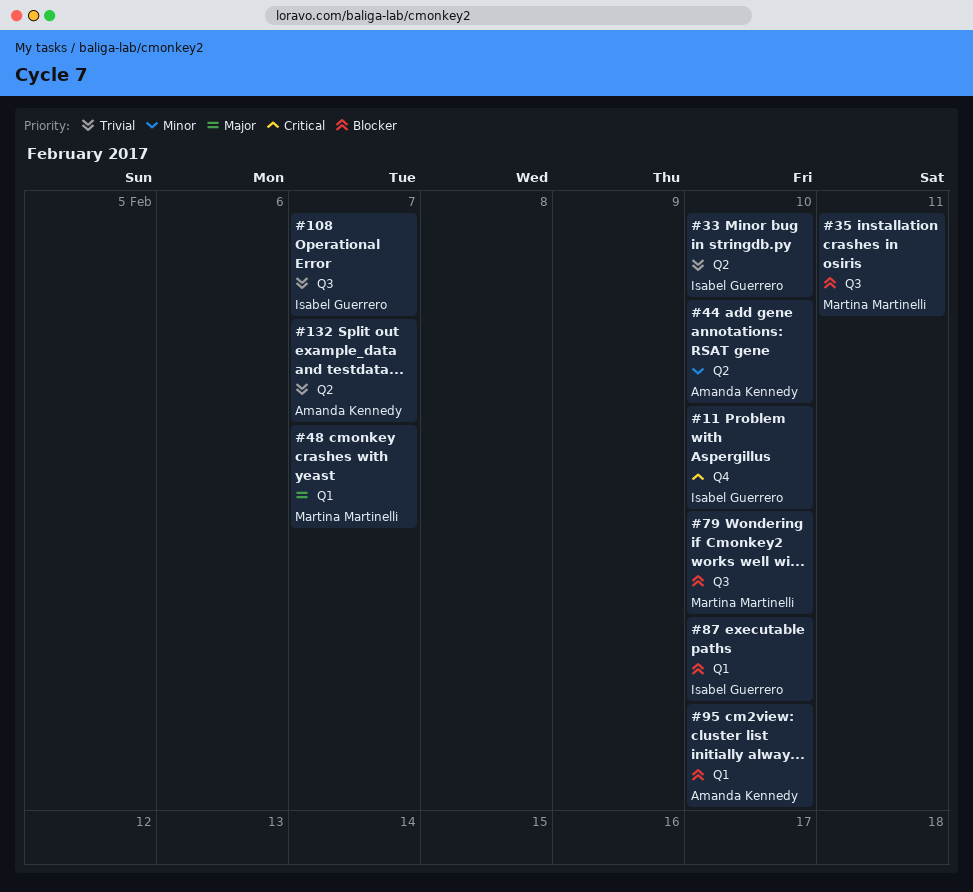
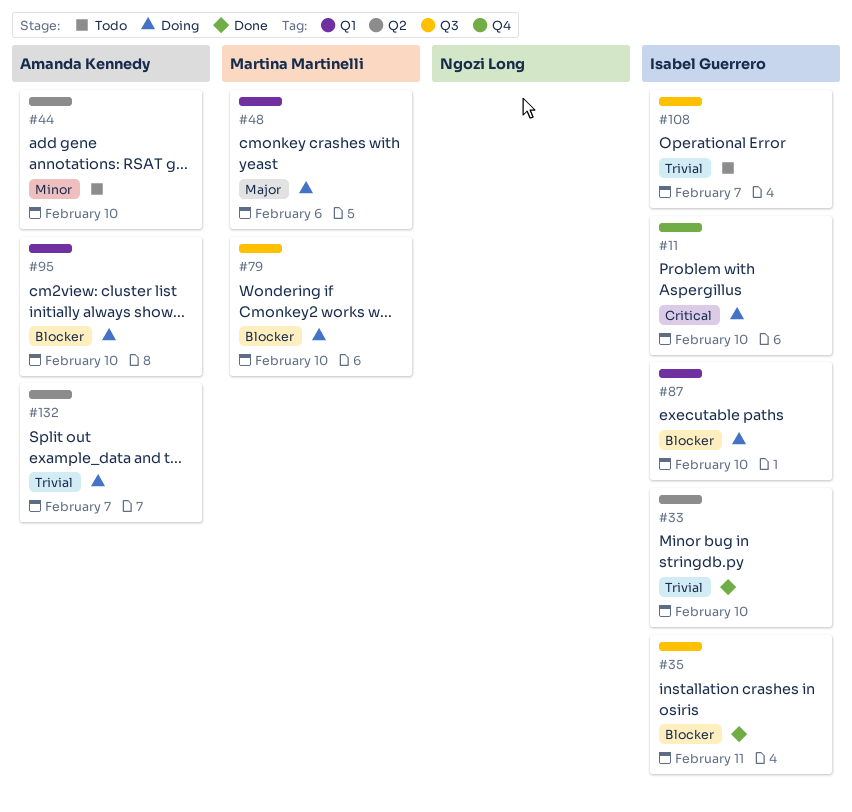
#35, owner: Martina Martinelli -> Isabel Guerrero
#48, due: Feb 7 -> Feb 6

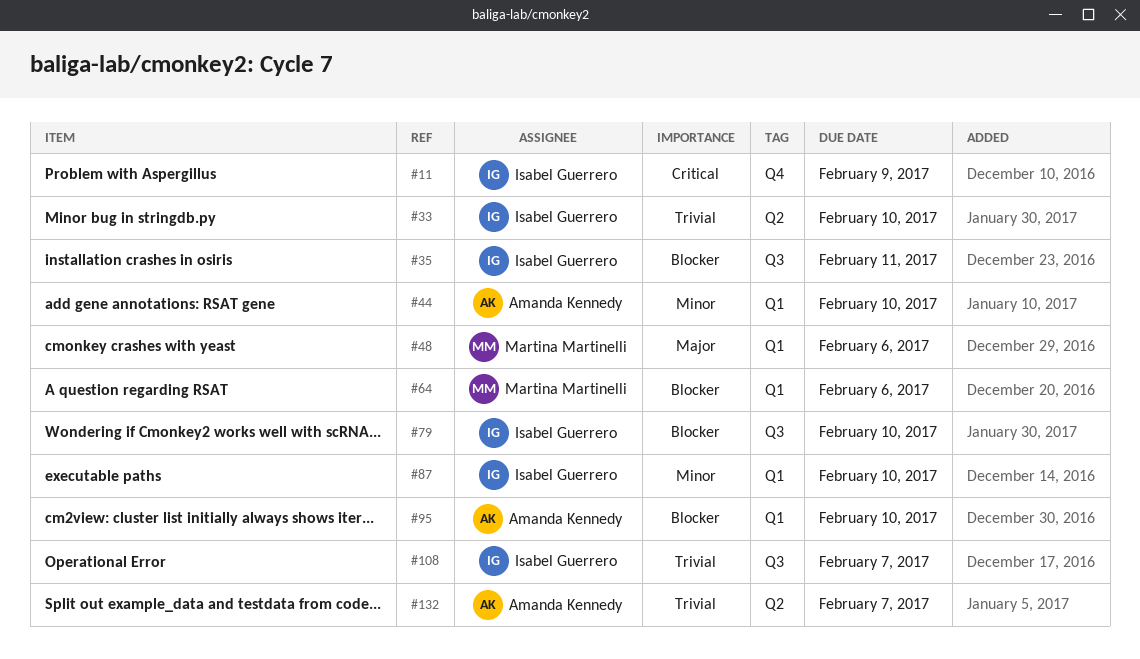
#11, due: Feb 10 -> Feb 9
#44, label: Q2 -> Q1
#64: none -> present
#79, owner: Martina Martinelli -> Isabel Guerrero
#87, priority: Blocker -> Minor

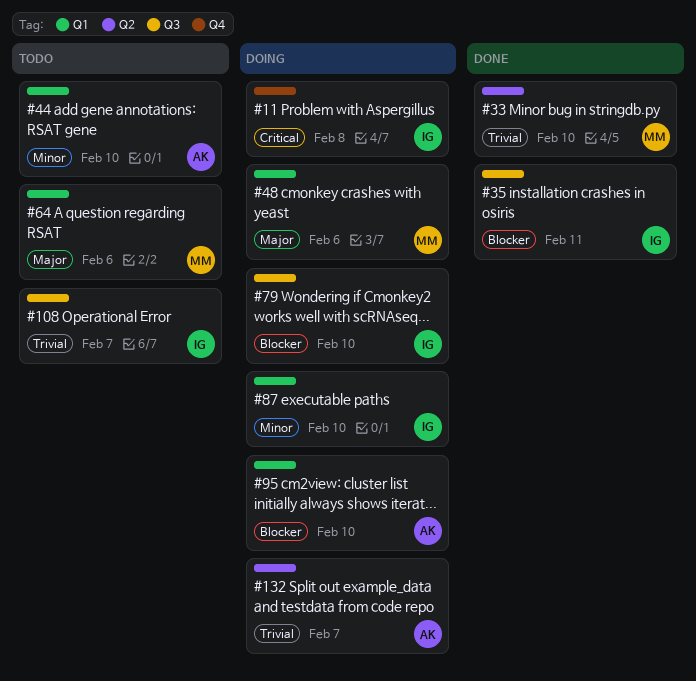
#11, due: Feb 9 -> Feb 8
#33, owner: Isabel Guerrero -> Martina Martinelli
#64, priority: Blocker -> Major

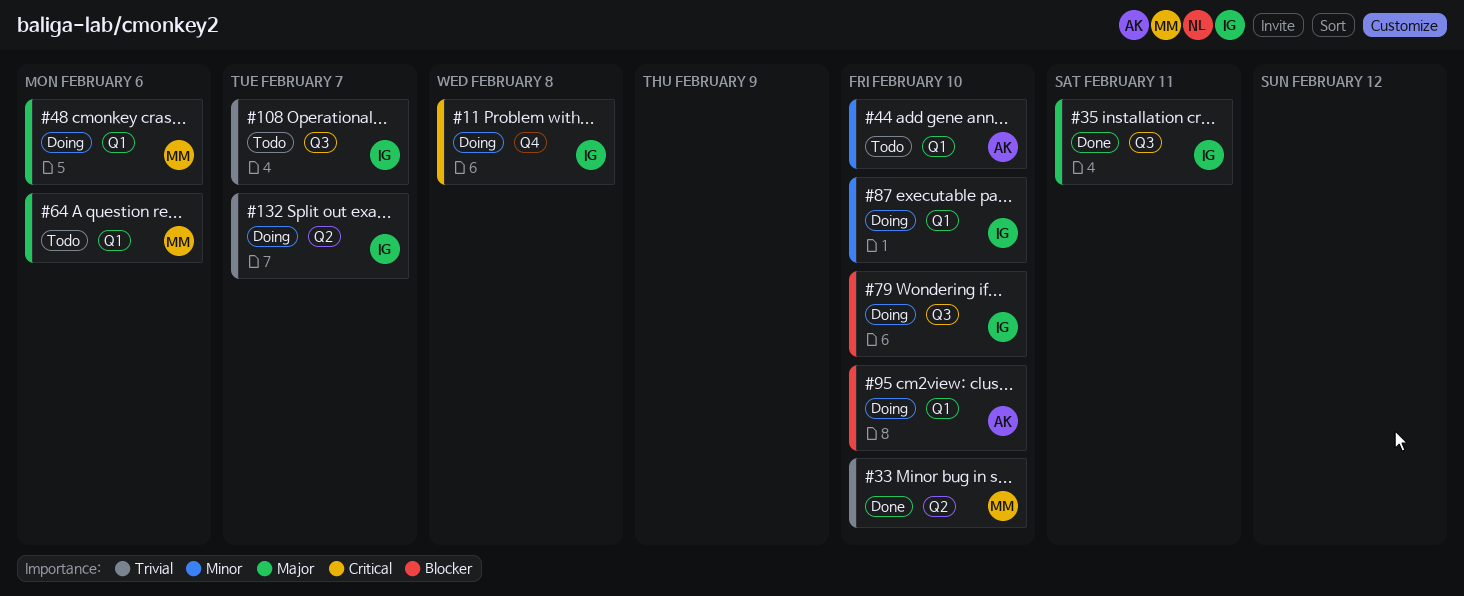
#35, priority: Blocker -> Major
#132, owner: AK -> IG

